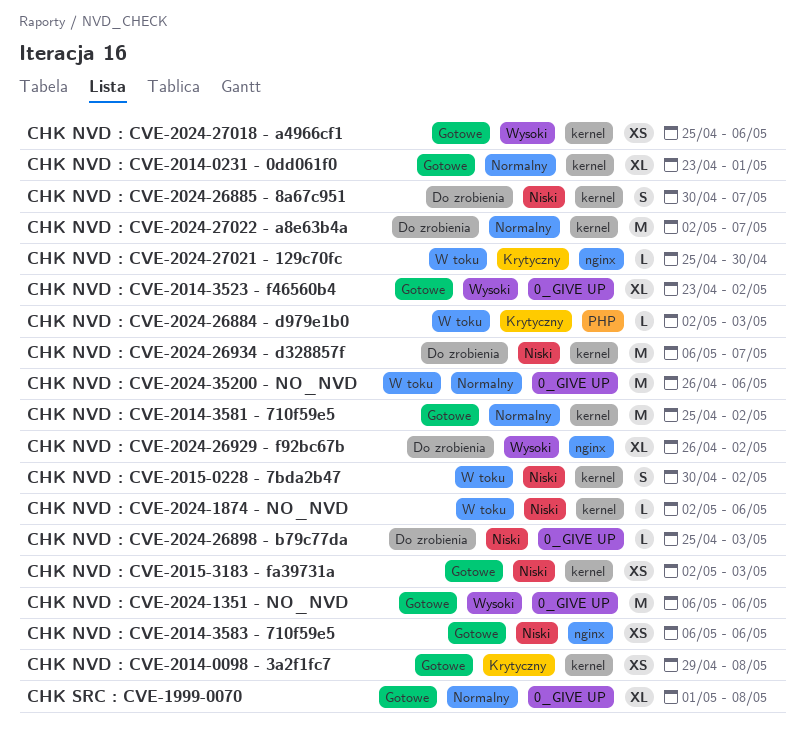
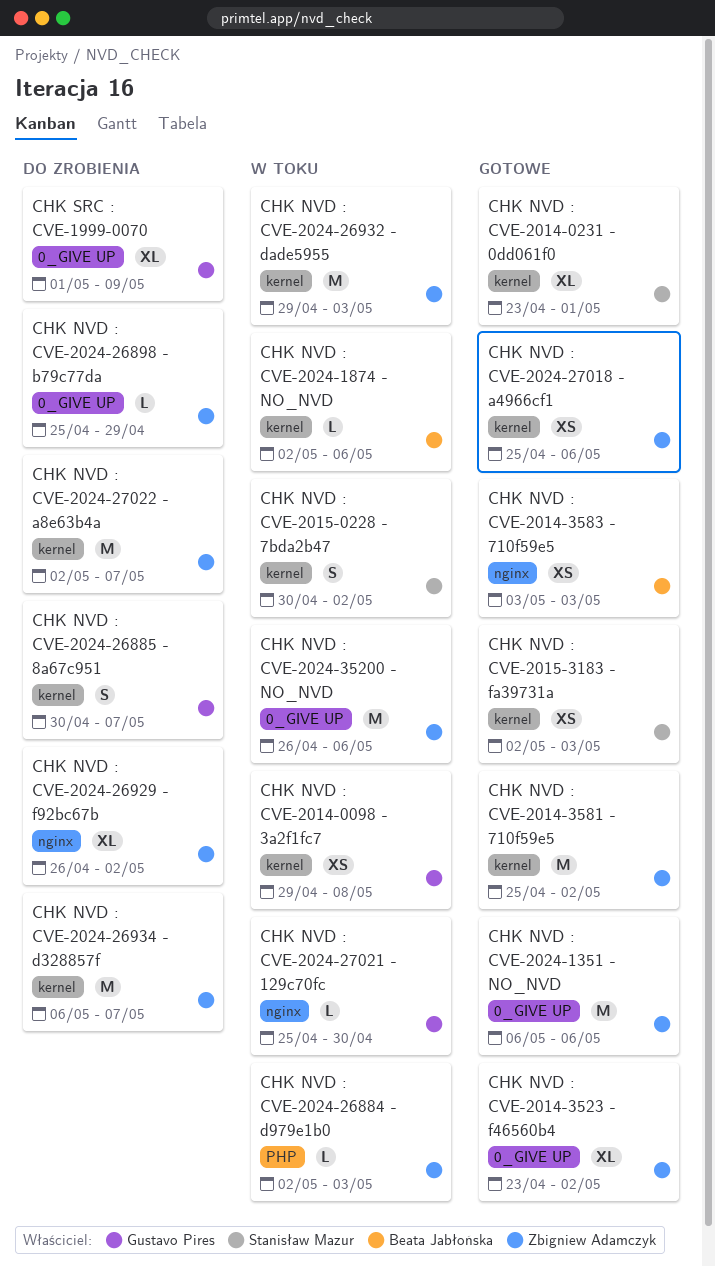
CHK NVD : CVE-2014-0098 - 3a2f1fc7, status: Gotowe -> W toku
CHK NVD : CVE-2014-3583 - 710f59e5, start: May 6 -> May 3
CHK NVD : CVE-2014-3583 - 710f59e5, due: May 6 -> May 3
CHK NVD : CVE-2024-26898 - b79c77da, due: May 3 -> Apr 29
CHK NVD : CVE-2024-26932 - dade5955: none -> present
CHK SRC : CVE-1999-0070, status: Gotowe -> Do zrobienia
CHK SRC : CVE-1999-0070, due: May 8 -> May 9

